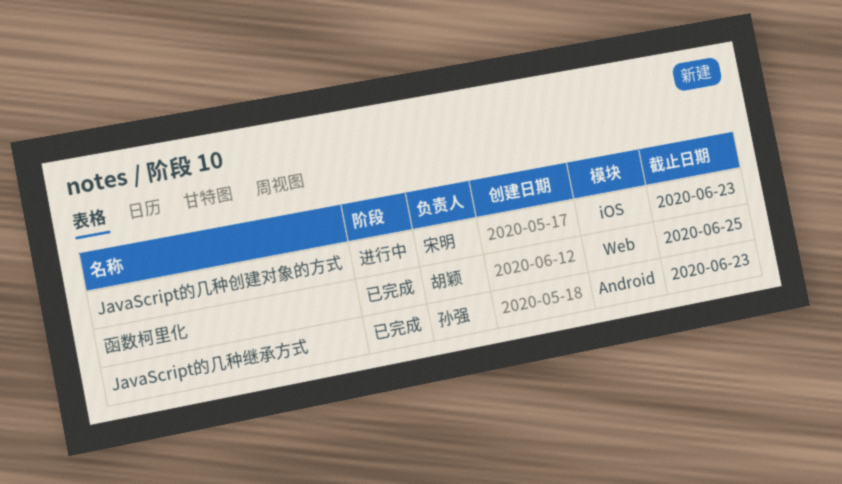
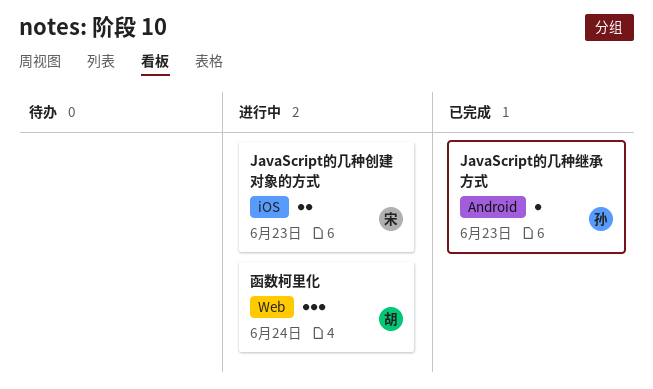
函数柯里化, status: 已完成 -> 进行中
函数柯里化, due: Jun 25 -> Jun 24

